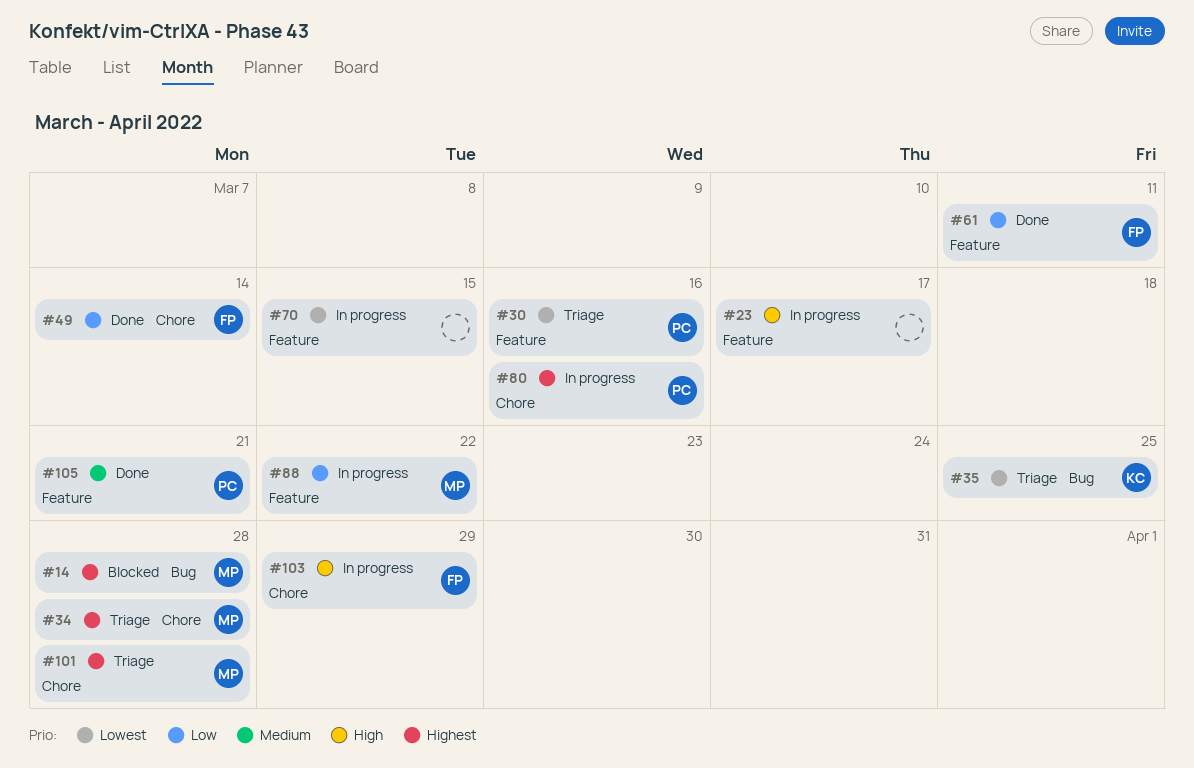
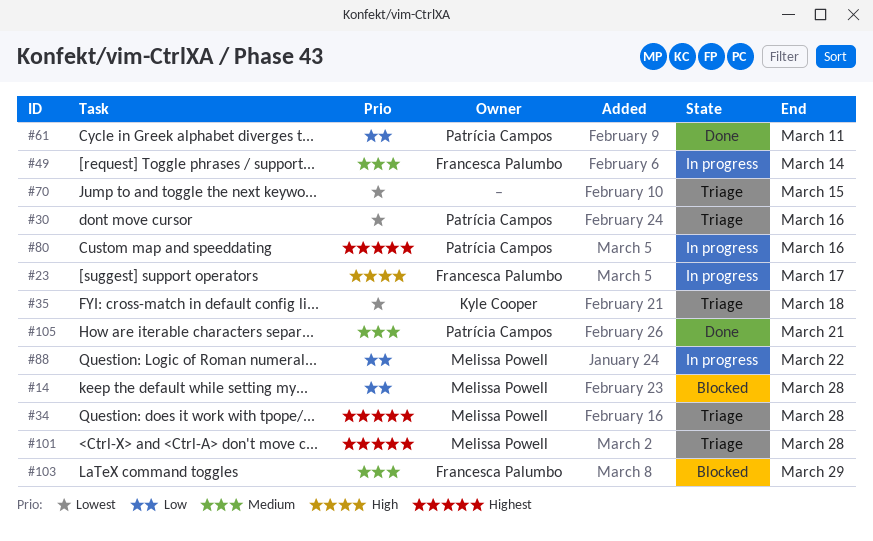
#14, priority: Highest -> Low
#23, owner: none -> Francesca Palumbo
#35, due: Mar 25 -> Mar 18
#49, status: Done -> In progress
#49, priority: Low -> Medium
#61, owner: Francesca Palumbo -> Patrícia Campos
#70, status: In progress -> Triage
#103, status: In progress -> Blocked
#103, priority: High -> Medium

